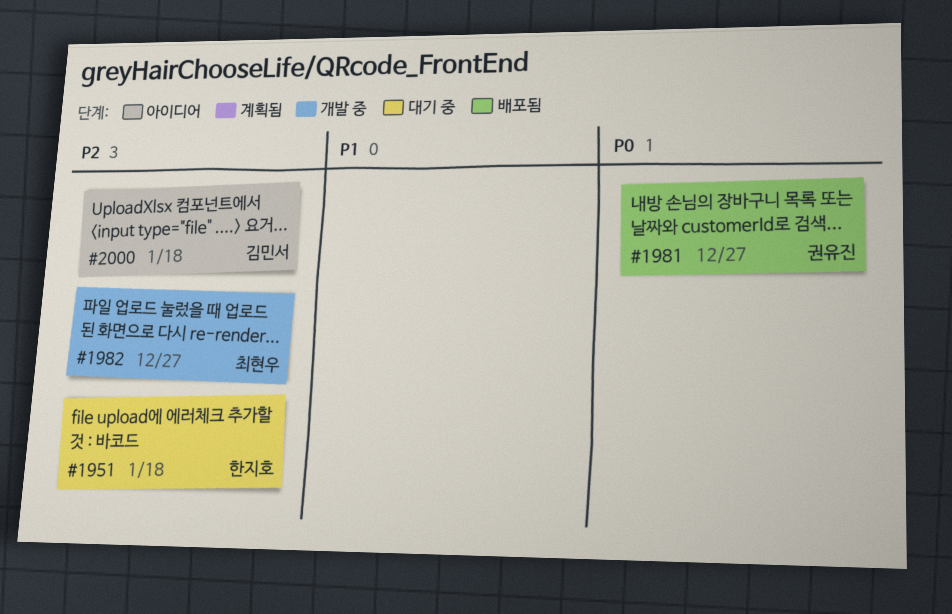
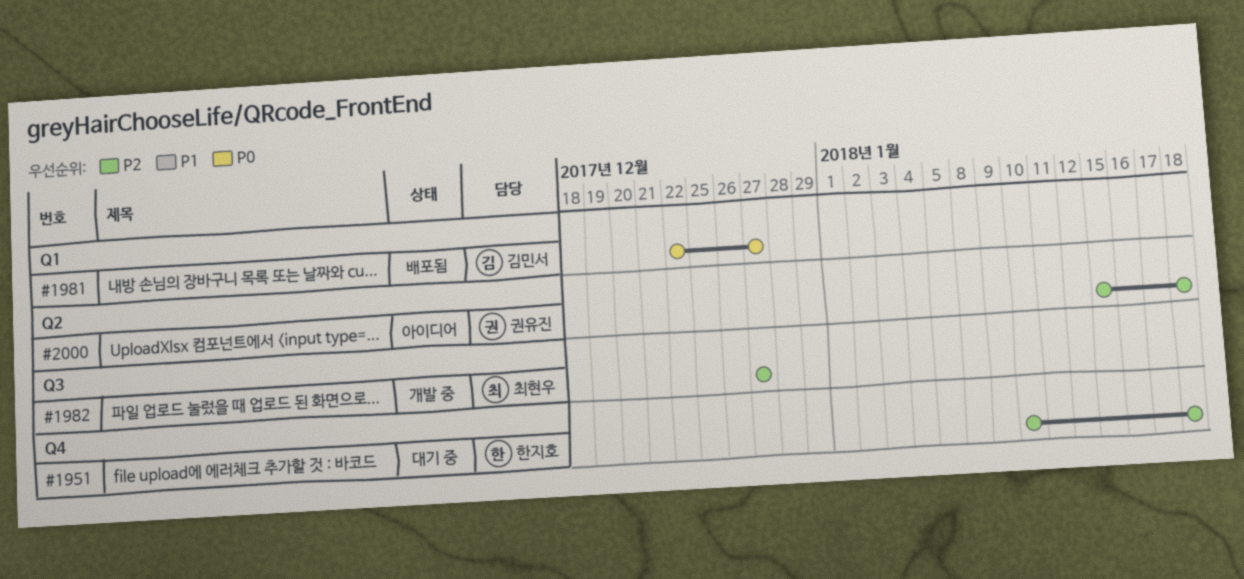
#1981, owner: 권유진 -> 김민서
#2000, owner: 김민서 -> 권유진

